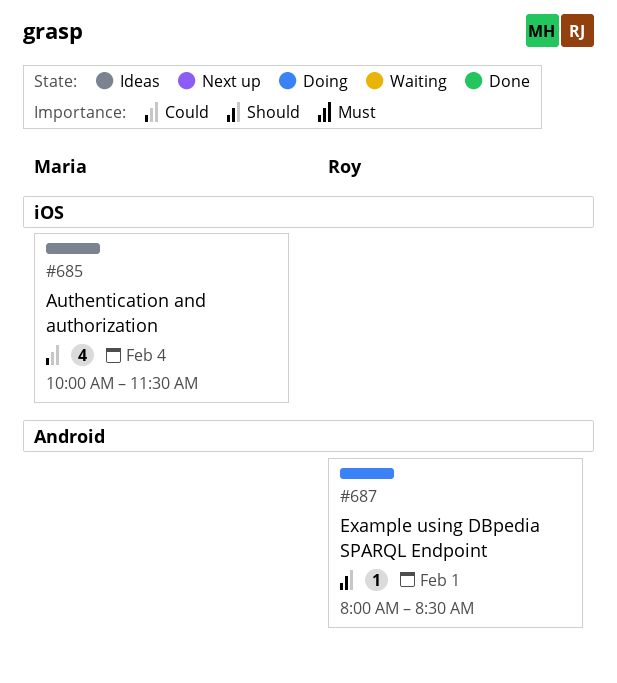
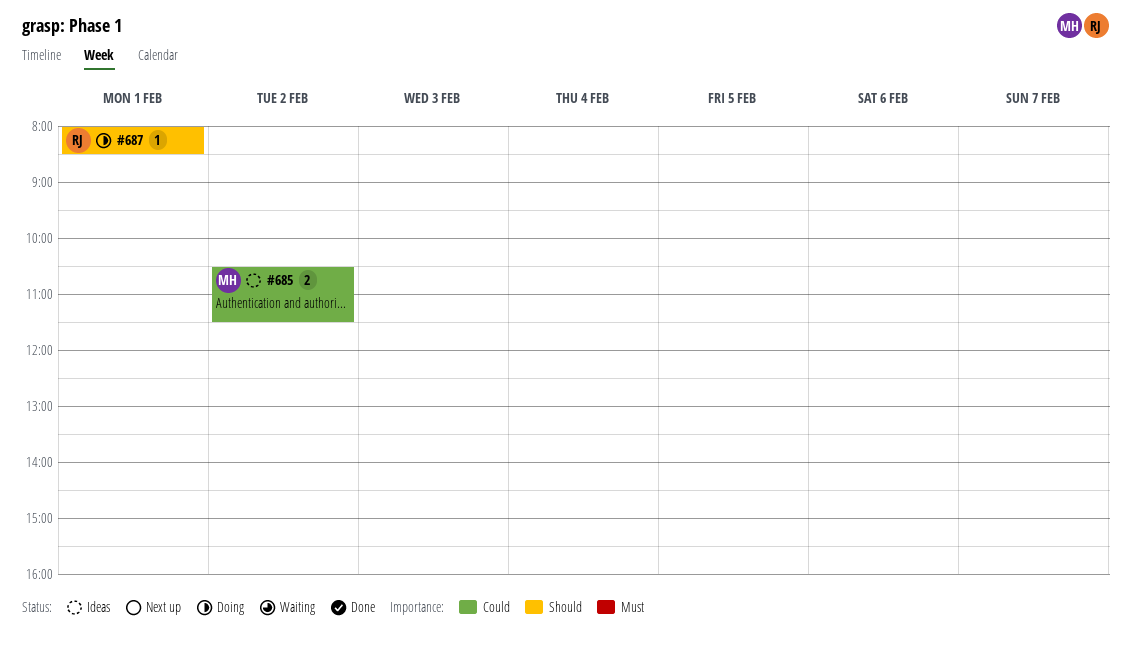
#685, estimate: 4 -> 2
#685, day: Feb 4 -> Feb 2
#685, begins: 10:00 -> 10:30

